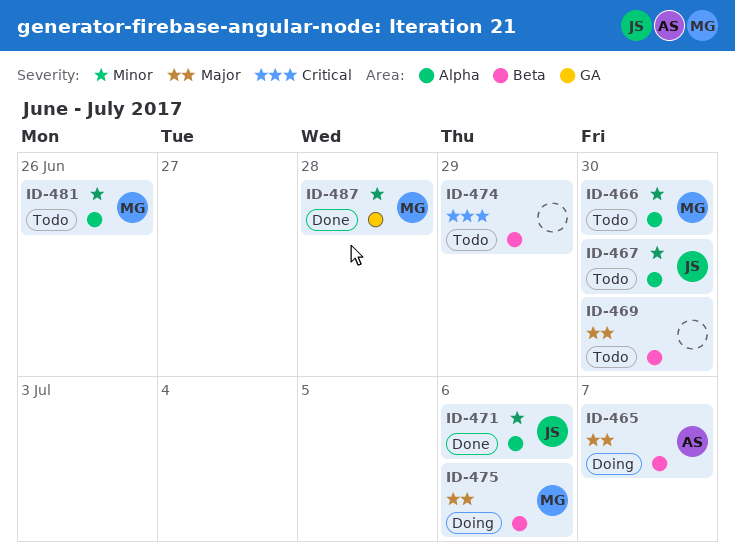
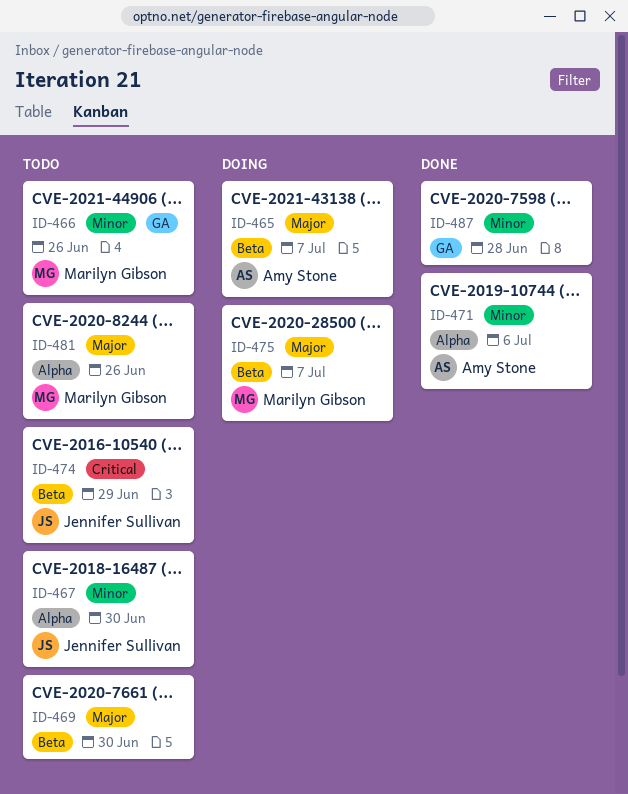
ID-466, label: Alpha -> GA
ID-466, due: Jun 30 -> Jun 26
ID-471, owner: Jennifer Sullivan -> Amy Stone
ID-474, owner: none -> Jennifer Sullivan
ID-475, due: Jul 6 -> Jul 7
ID-481, priority: Minor -> Major
ID-487, owner: Marilyn Gibson -> none

